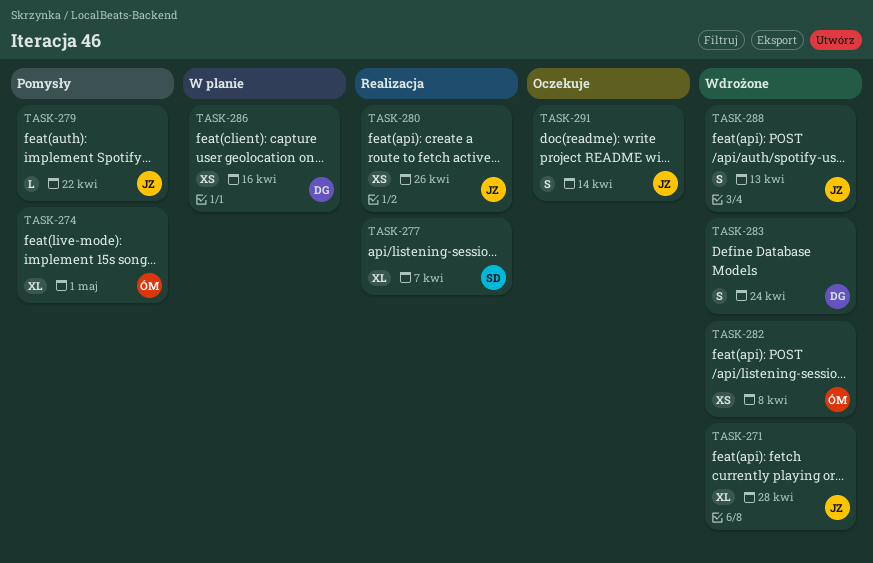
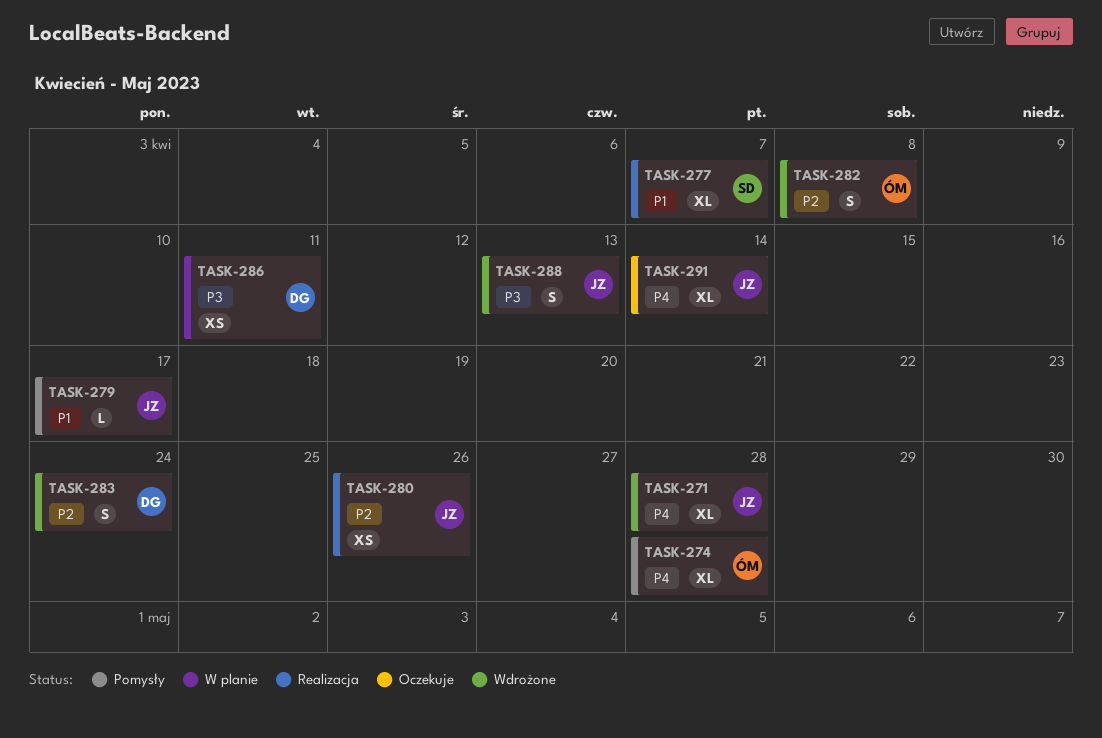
TASK-274, due: May 1 -> Apr 28
TASK-279, due: Apr 22 -> Apr 17
TASK-282, estimate: XS -> S
TASK-286, due: Apr 16 -> Apr 11
TASK-291, estimate: S -> XL

